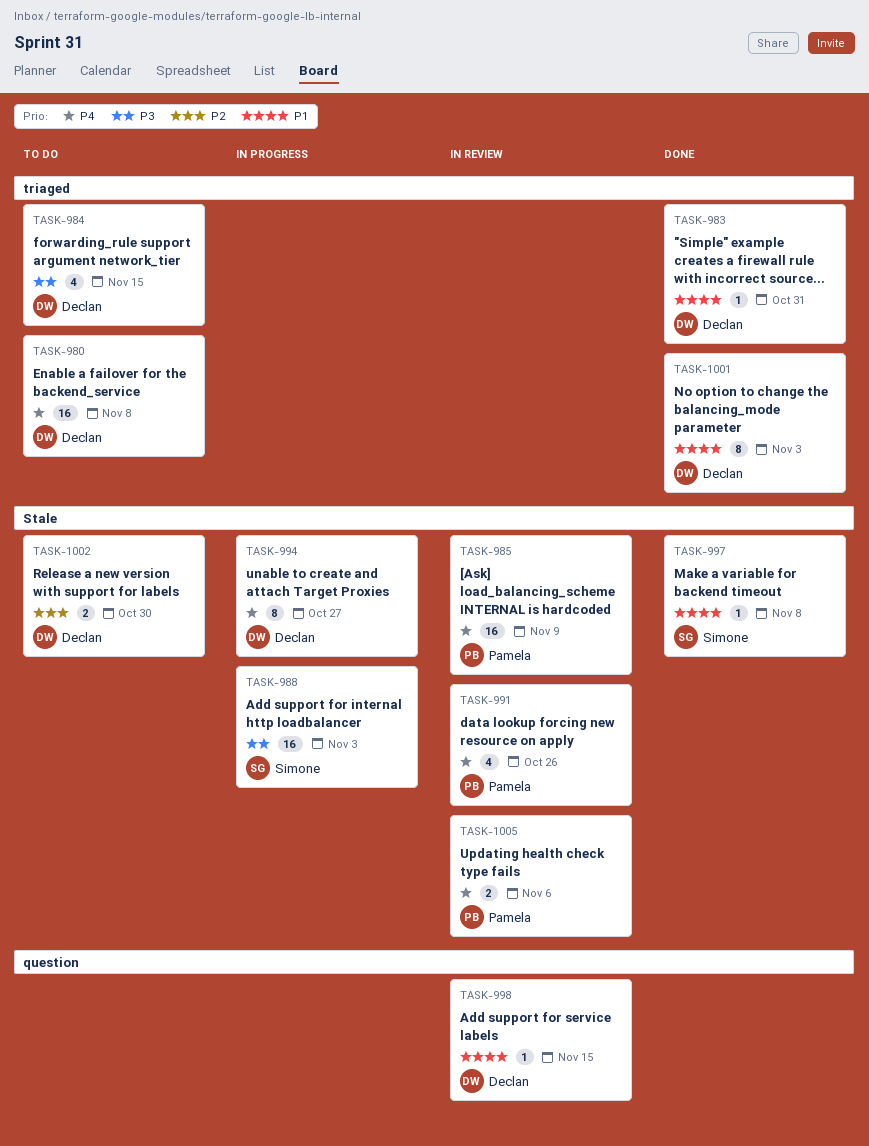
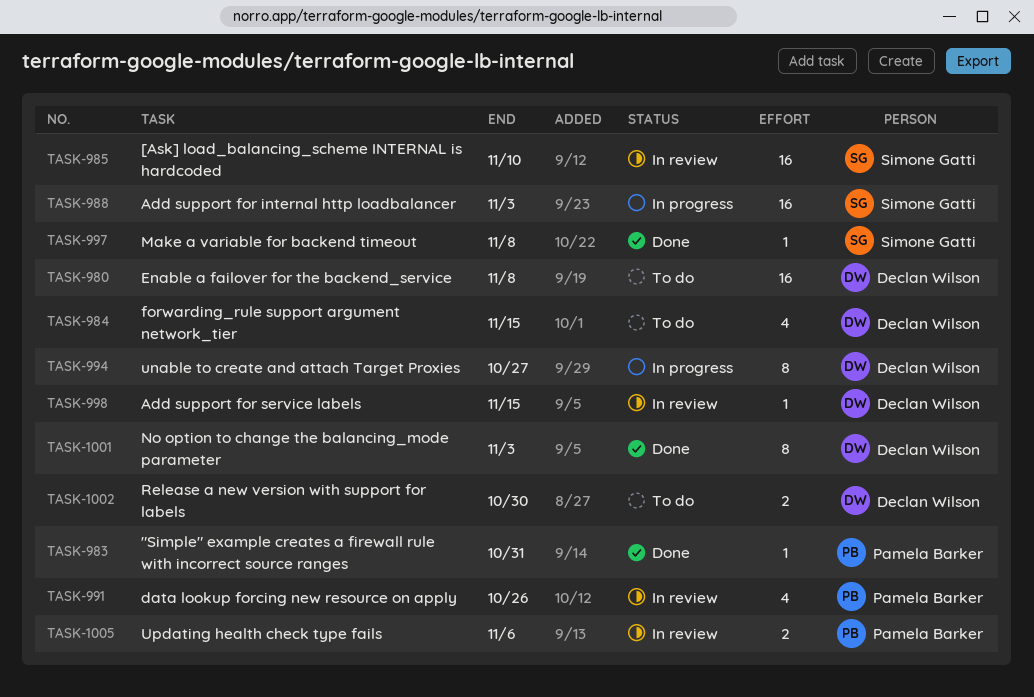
TASK-983, owner: Declan Wilson -> Pamela Barker
TASK-985, owner: Pamela Barker -> Simone Gatti
TASK-985, due: Nov 9 -> Nov 10

